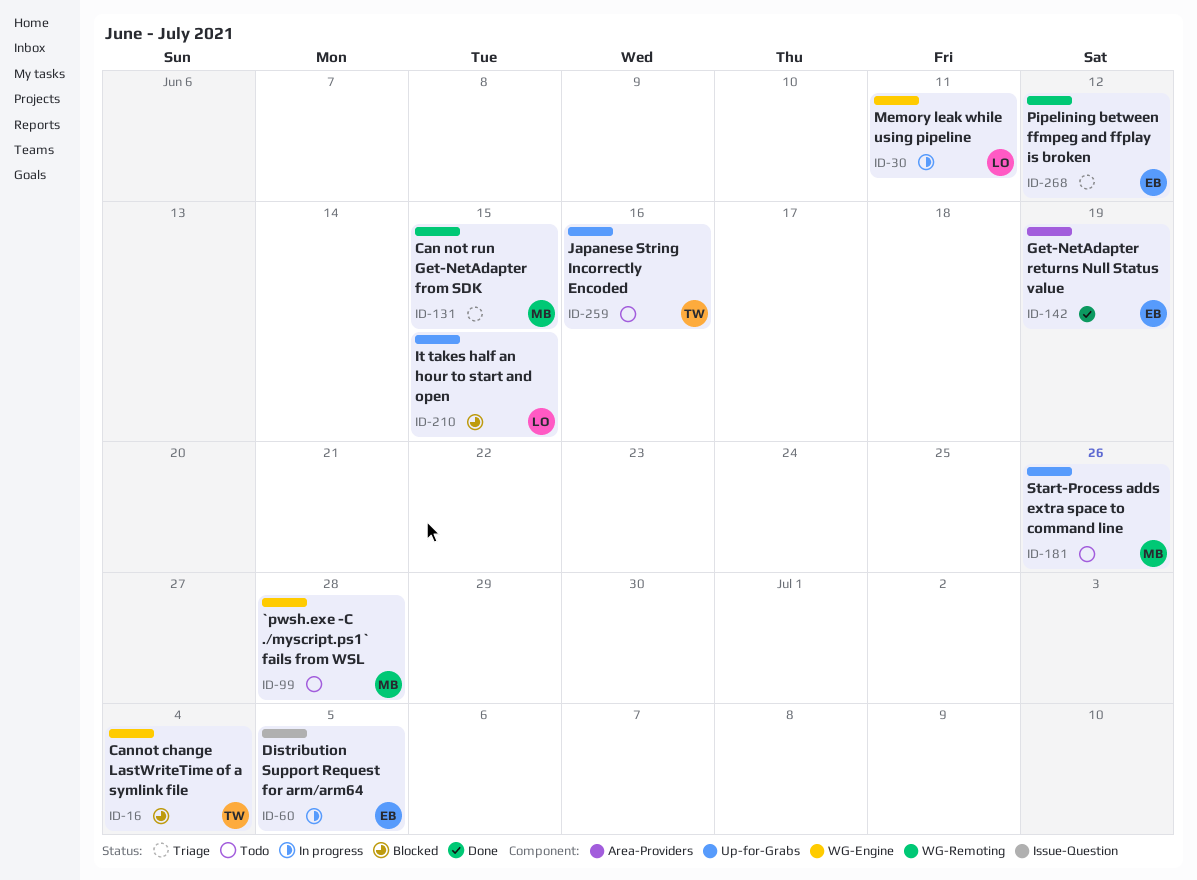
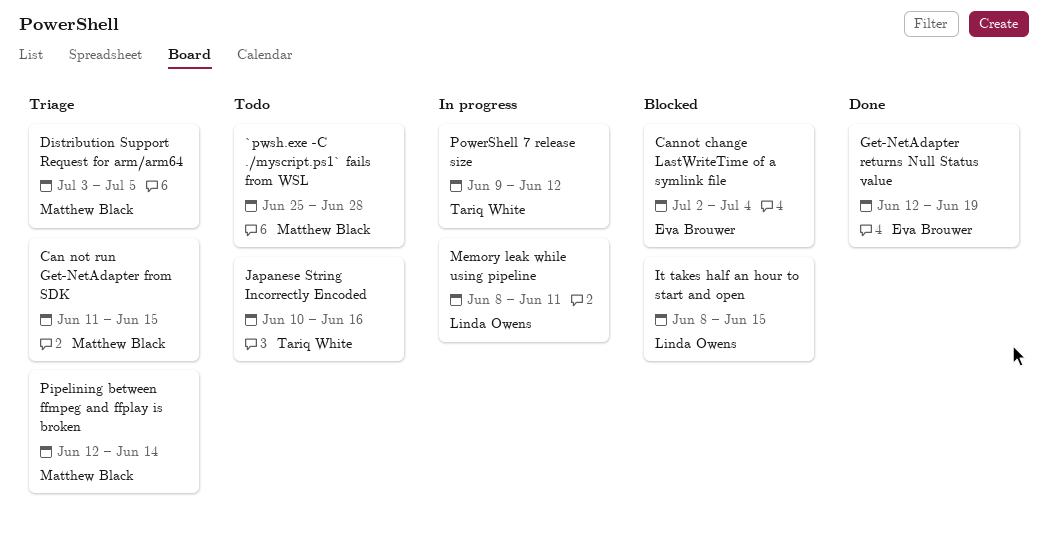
Cannot change LastWriteTime of a symlink file, owner: Tariq White -> Eva Brouwer
Distribution Support Request for arm/arm64, status: In progress -> Triage
Distribution Support Request for arm/arm64, owner: Eva Brouwer -> Matthew Black
Pipelining between ffmpeg and ffplay is broken, owner: Eva Brouwer -> Matthew Black
Pipelining between ffmpeg and ffplay is broken, due: Jun 12 -> Jun 14
PowerShell 7 release size: none -> present
Start-Process adds extra space to command line: present -> none

